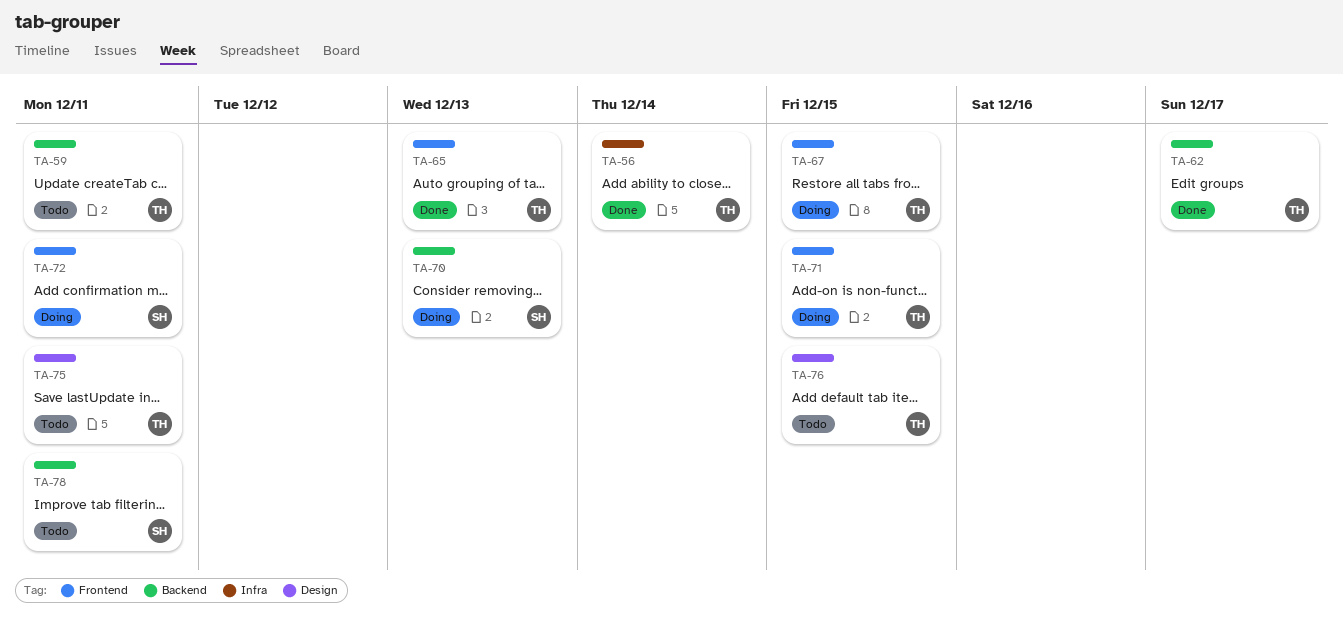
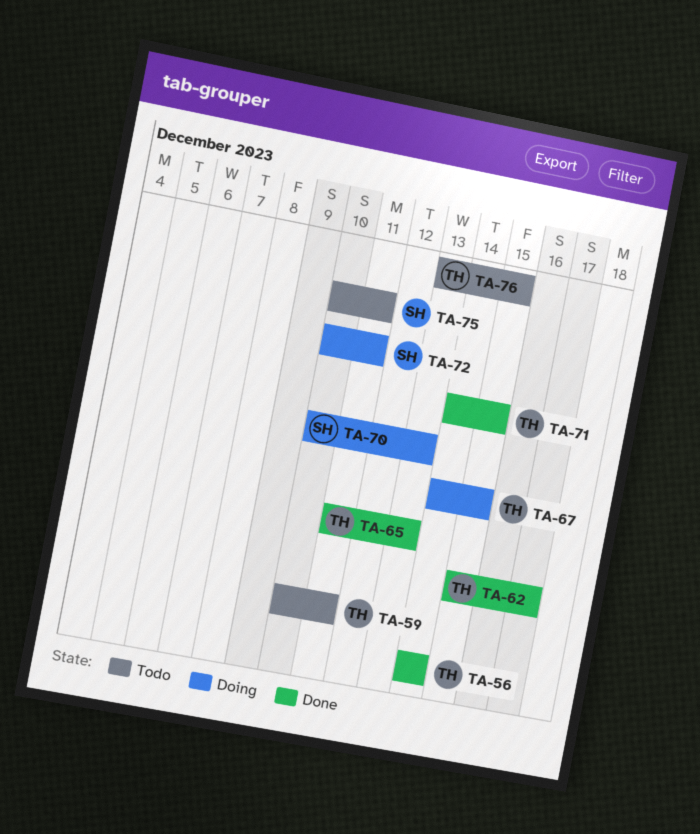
TA-71, status: Doing -> Done
TA-75, owner: TH -> SH
TA-78: present -> none

